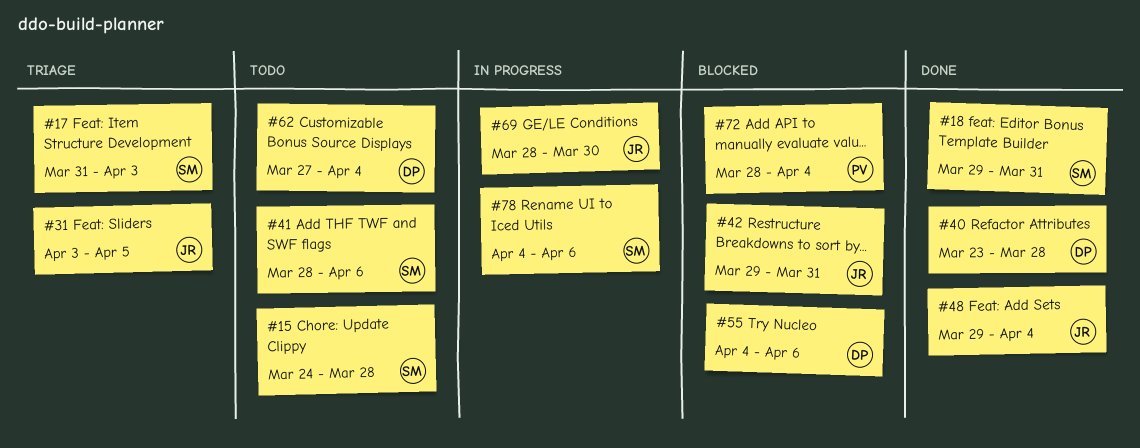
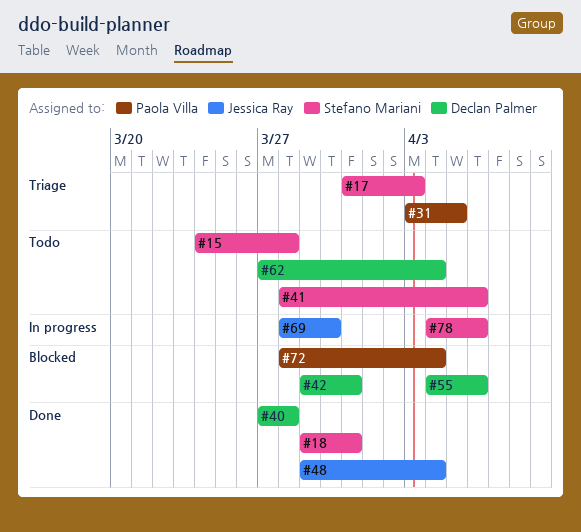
#31, owner: Jessica Ray -> Paola Villa
#40, start: Mar 23 -> Mar 27
#42, owner: Jessica Ray -> Declan Palmer

